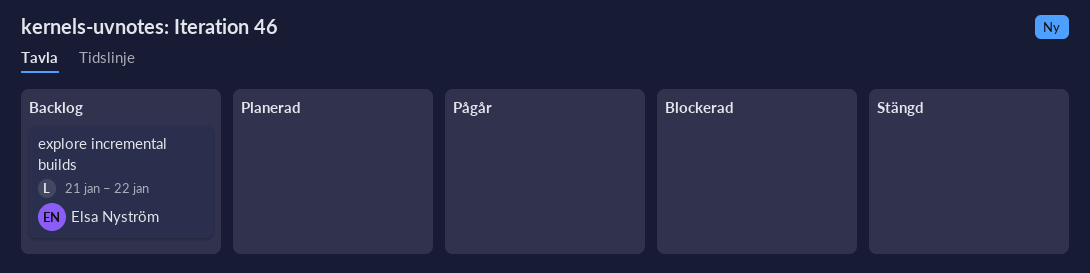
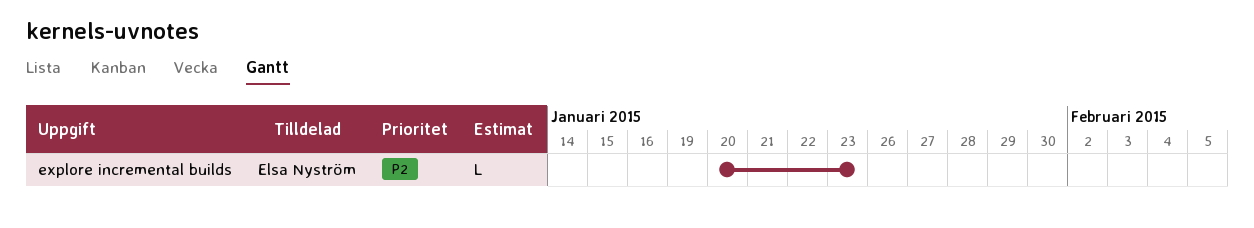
explore incremental builds, start: Jan 21 -> Jan 20
explore incremental builds, due: Jan 22 -> Jan 23

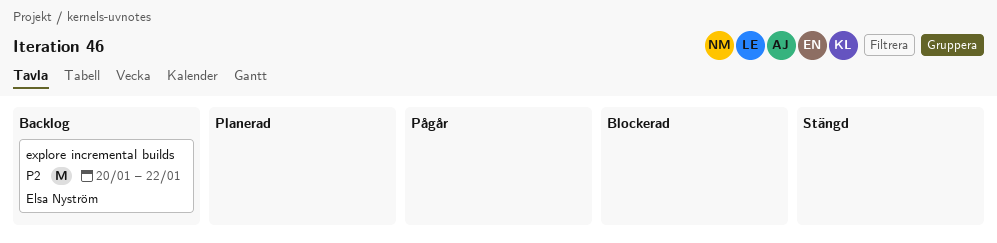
explore incremental builds, estimate: L -> M
explore incremental builds, due: Jan 23 -> Jan 22

